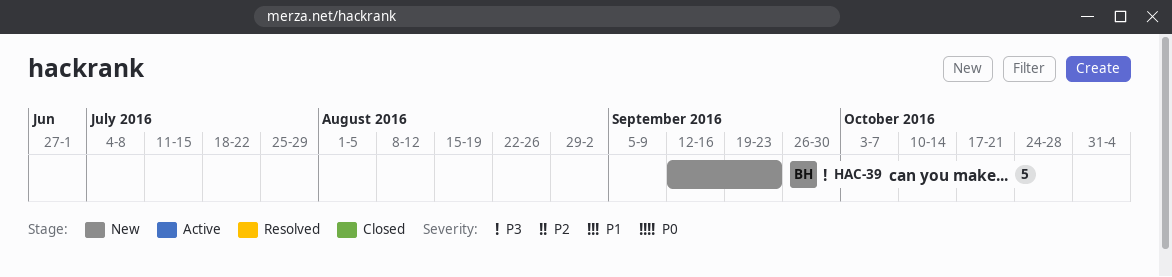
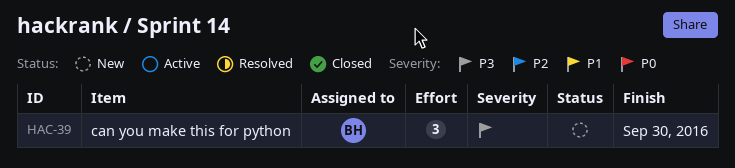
HAC-39, estimate: 5 -> 3
HAC-39, due: Sep 23 -> Sep 30

